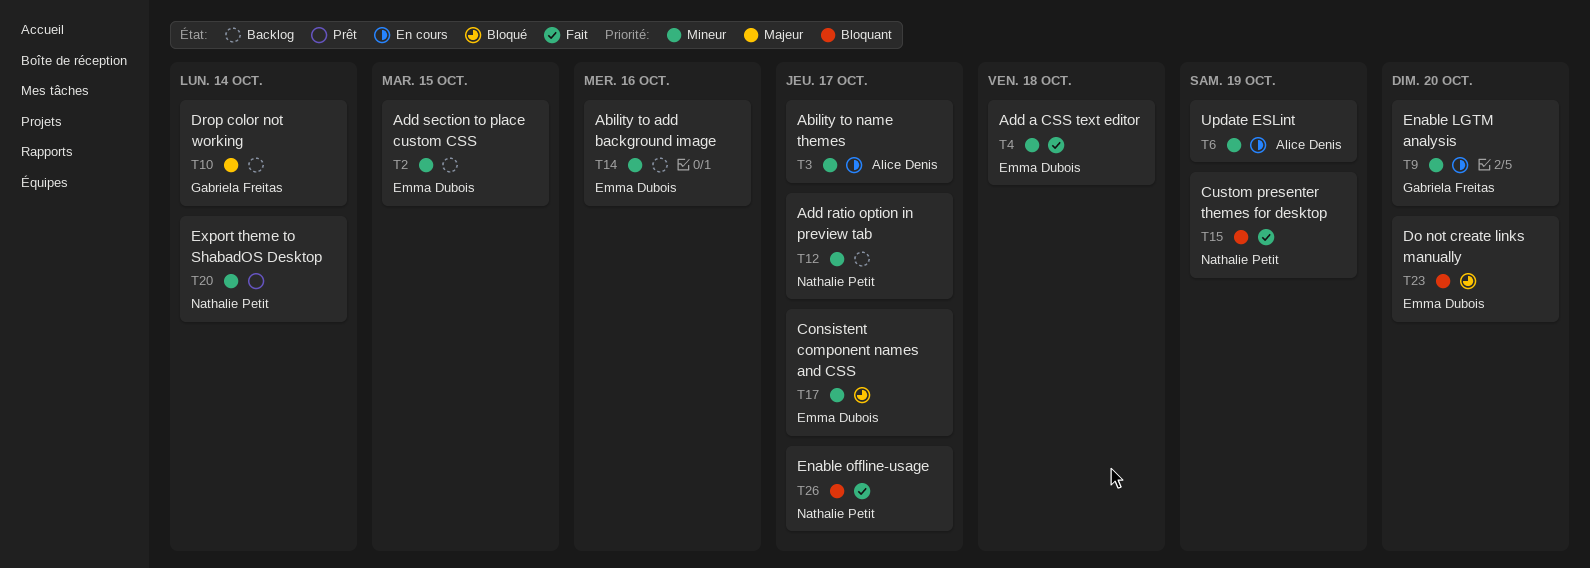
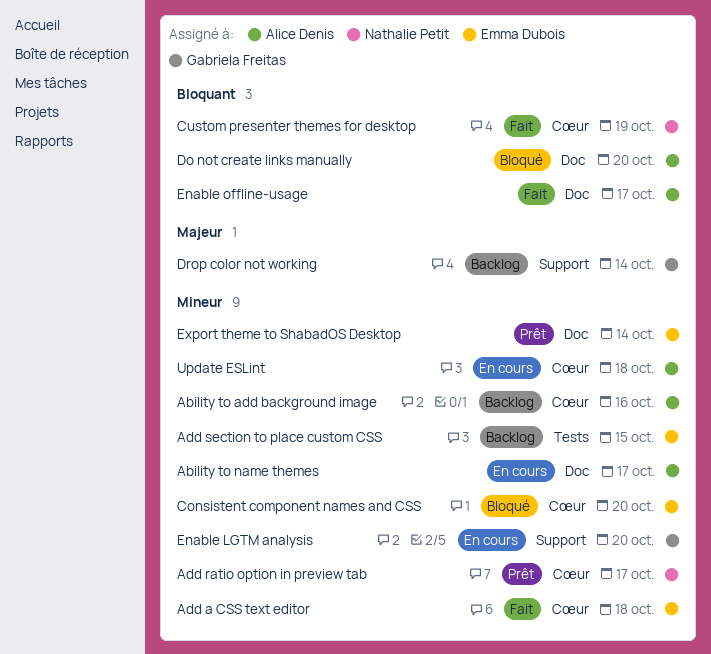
Ability to add background image, owner: Emma Dubois -> Alice Denis
Add ratio option in preview tab, status: Backlog -> Prêt
Consistent component names and CSS, due: Oct 17 -> Oct 20
Do not create links manually, owner: Emma Dubois -> Alice Denis
Enable offline-usage, owner: Nathalie Petit -> Alice Denis
Export theme to ShabadOS Desktop, owner: Nathalie Petit -> Emma Dubois
Update ESLint, due: Oct 19 -> Oct 18

